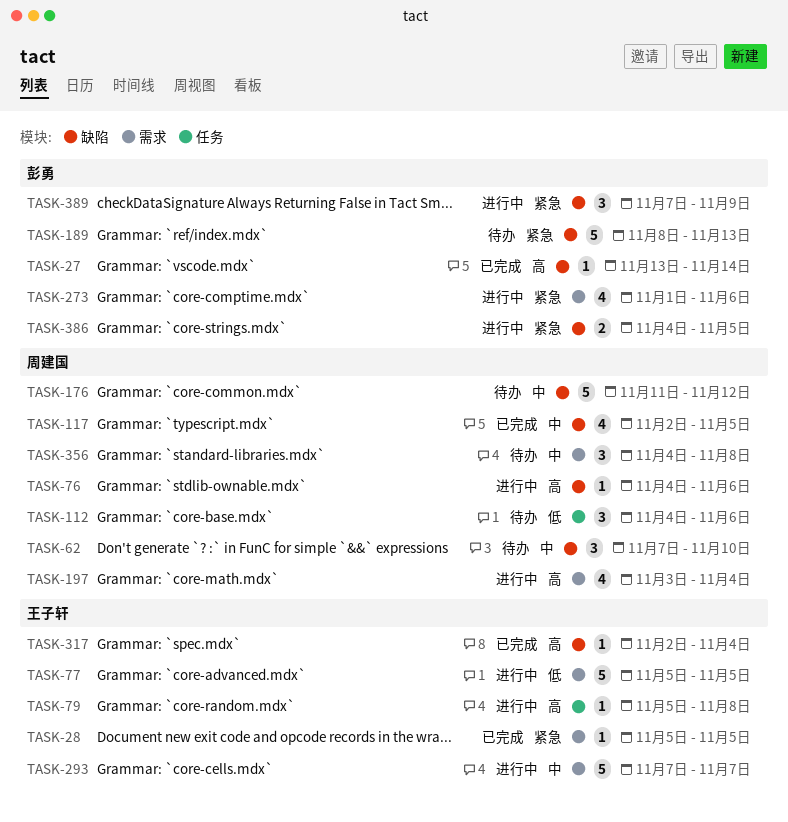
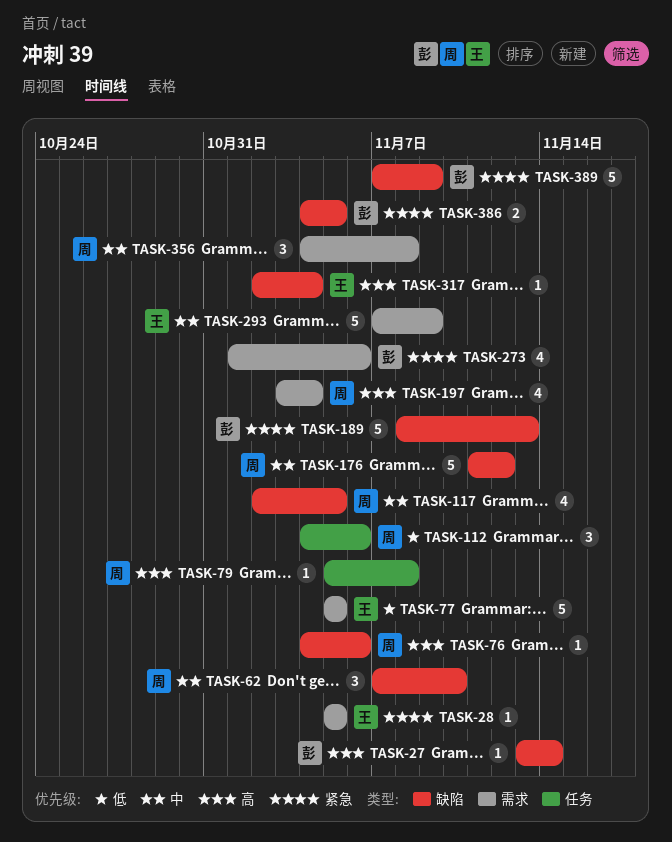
TASK-79, owner: 王子轩 -> 周建国
TASK-293, due: Nov 7 -> Nov 9
TASK-389, estimate: 3 -> 5

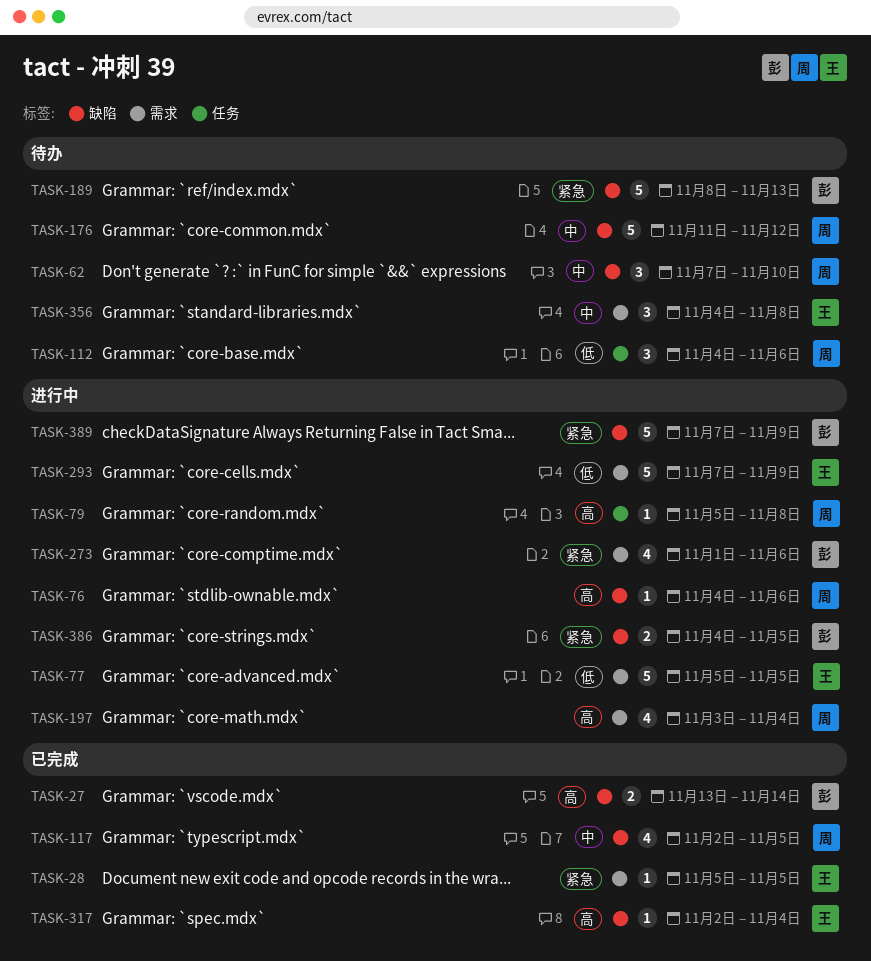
TASK-27, estimate: 1 -> 2
TASK-293, priority: 中 -> 低
TASK-356, owner: 周 -> 王

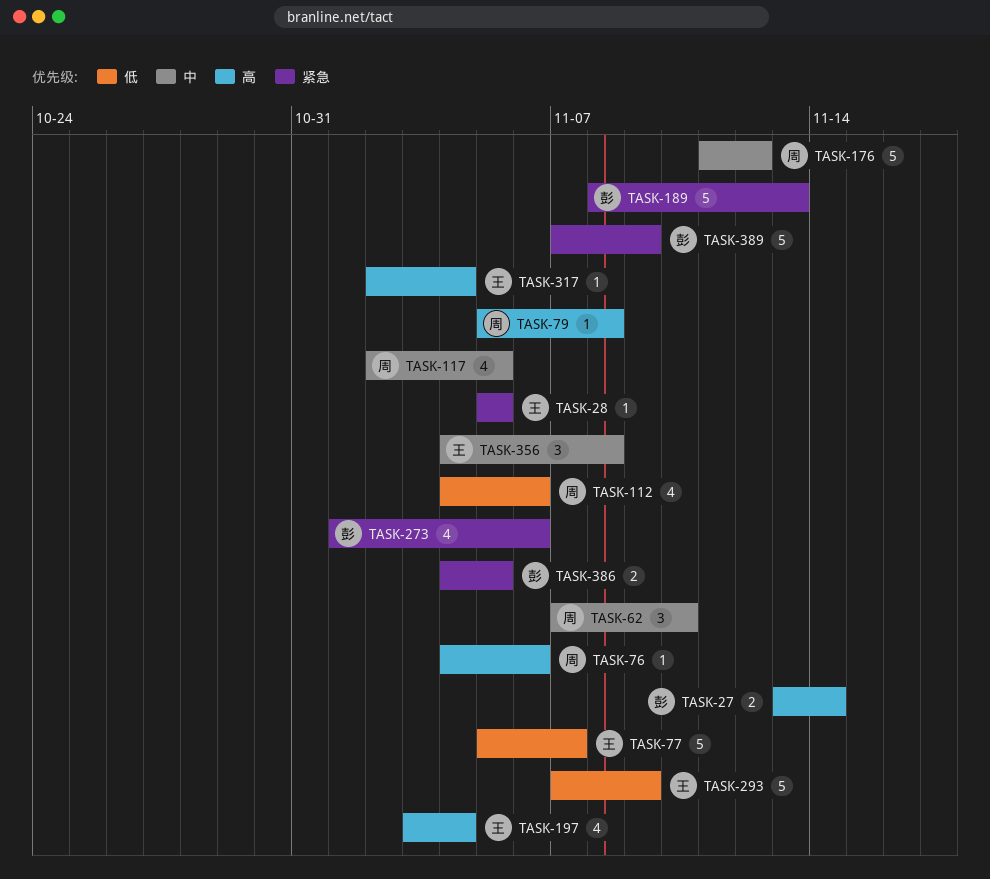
TASK-77, due: Nov 5 -> Nov 7
TASK-112, estimate: 3 -> 4
TASK-197, owner: 周 -> 王

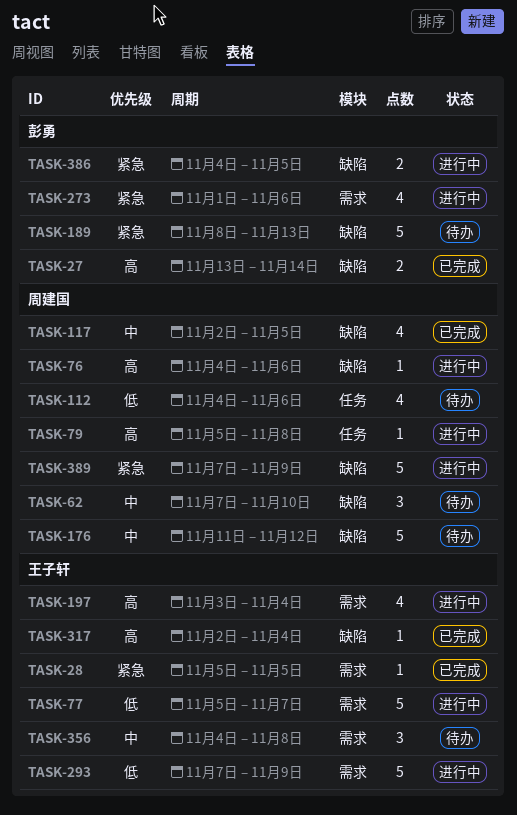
TASK-389, owner: 彭勇 -> 周建国

